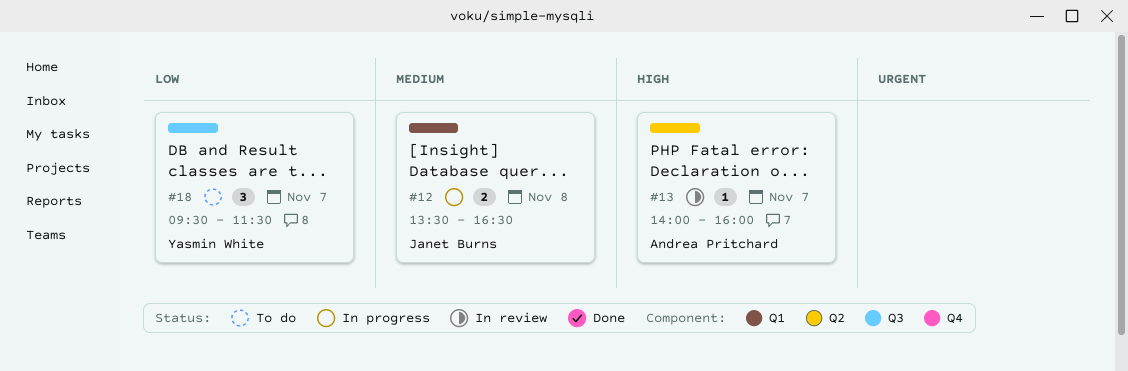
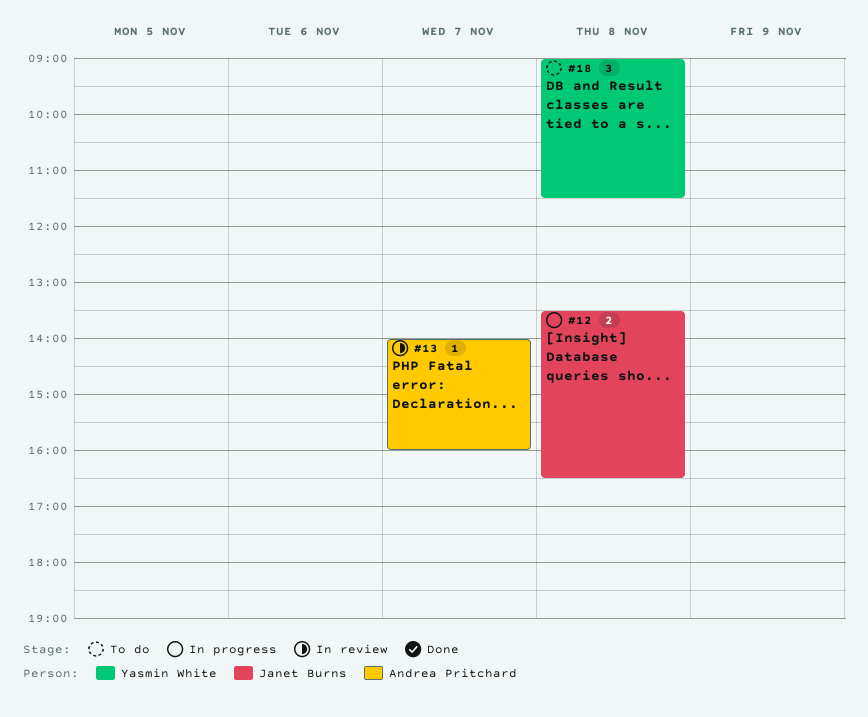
#18, day: Nov 7 -> Nov 8
#18, begins: 09:30 -> 09:00

